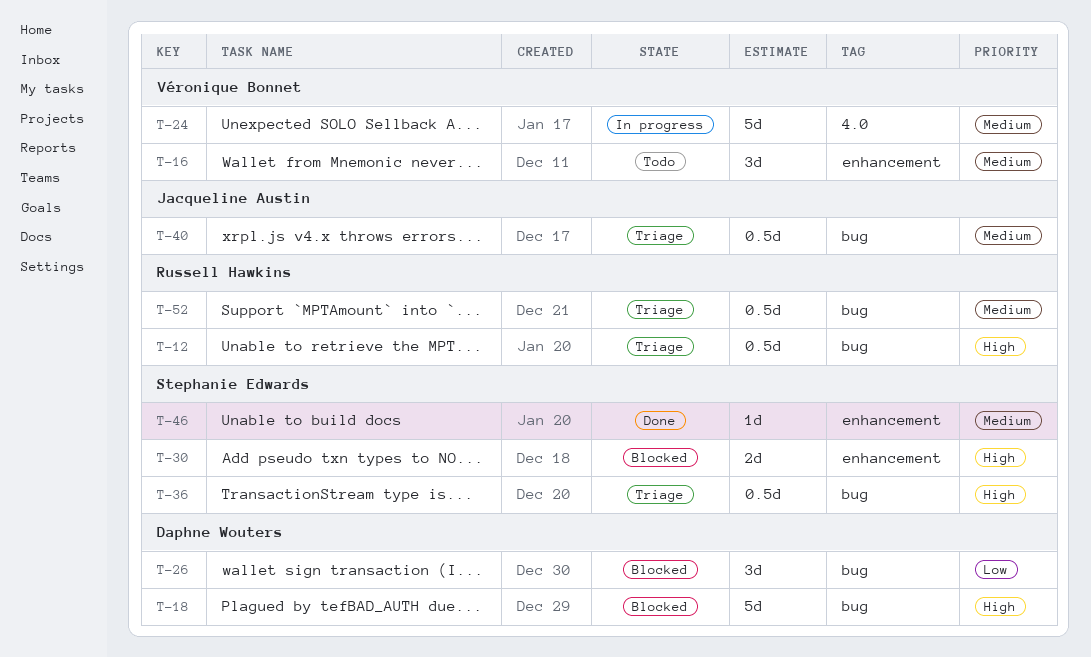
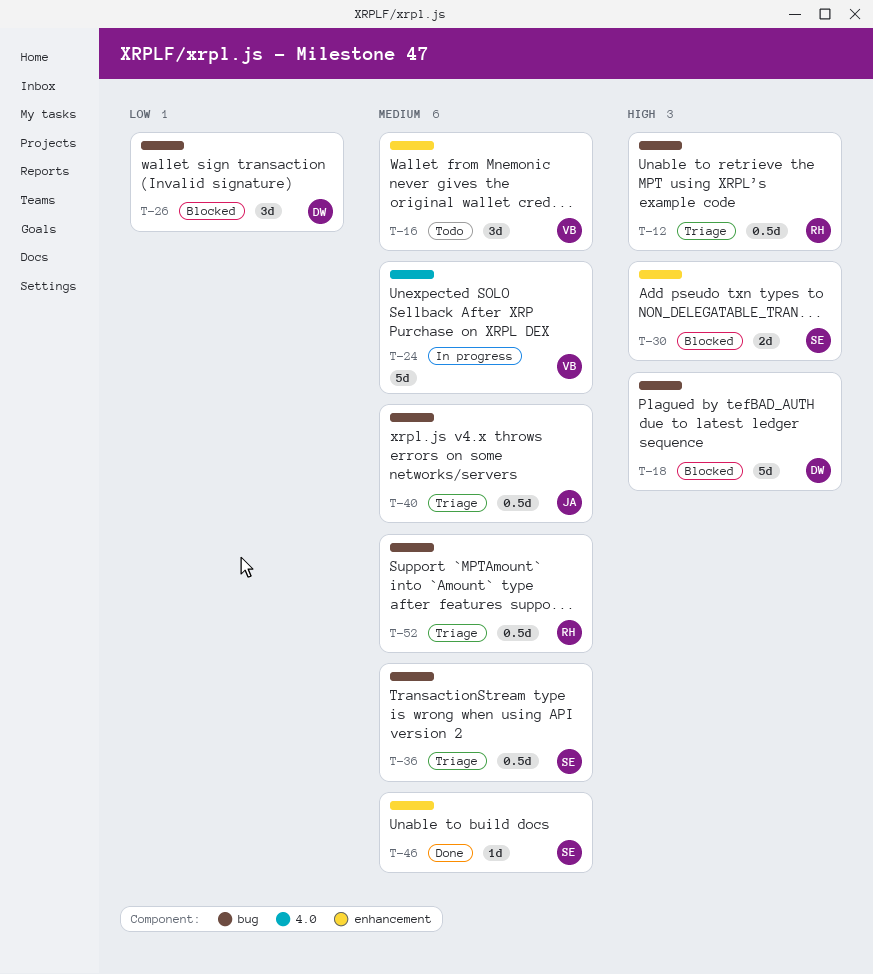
T-36, priority: High -> Medium

